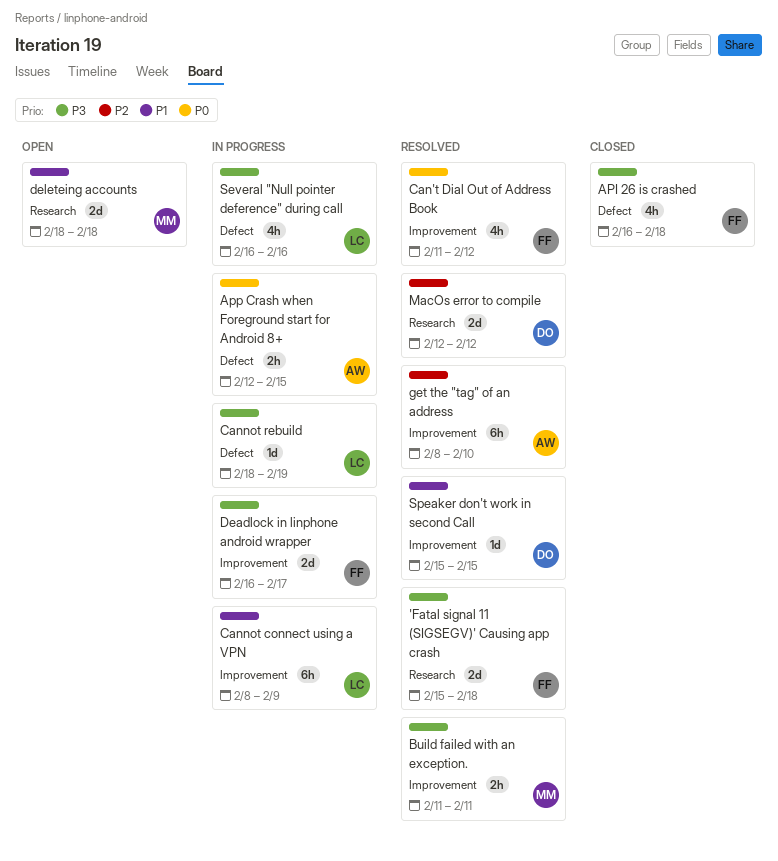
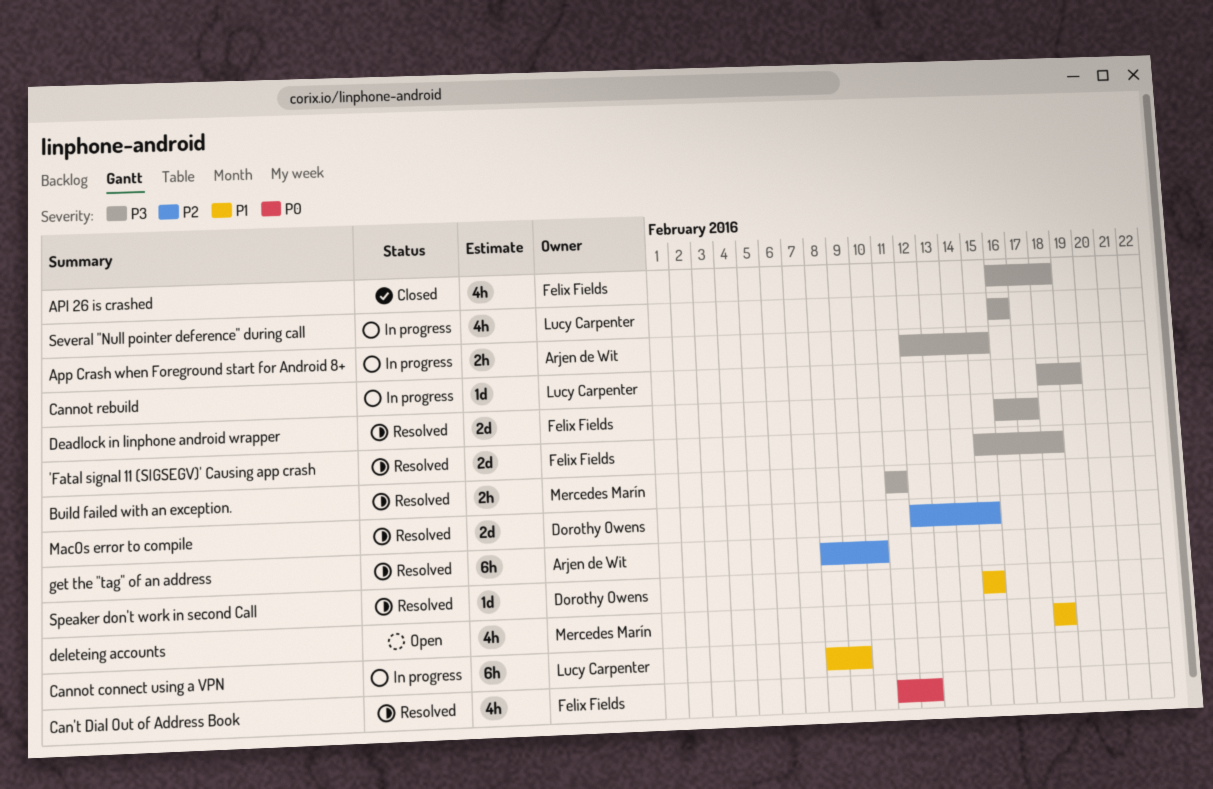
App Crash when Foreground start for Android 8+, priority: P0 -> P3
Deadlock in linphone android wrapper, status: In progress -> Resolved
deleteing accounts, estimate: 2d -> 4h
MacOs error to compile, due: Feb 12 -> Feb 15

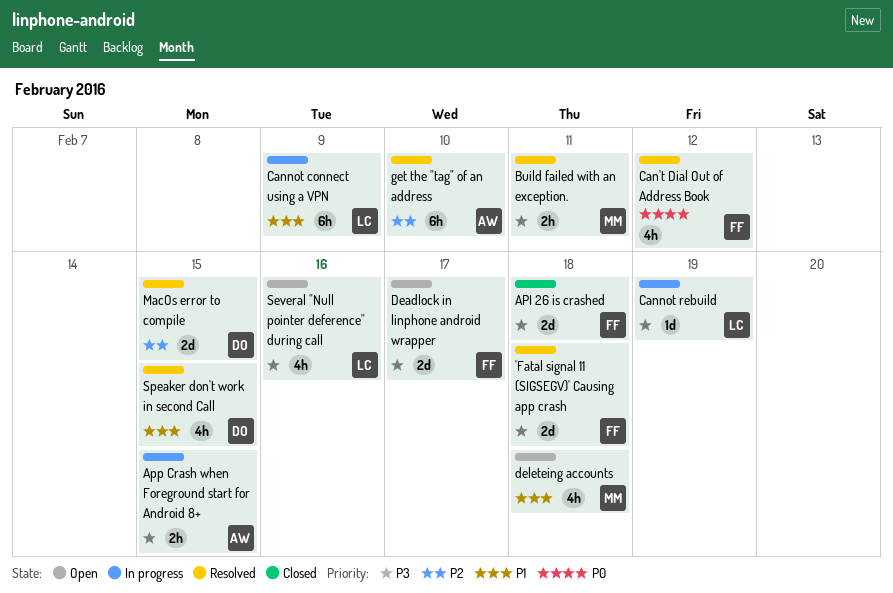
API 26 is crashed, estimate: 4h -> 2d
Deadlock in linphone android wrapper, status: Resolved -> Open
Several "Null pointer deference" during call, status: In progress -> Open
Speaker don't work in second Call, estimate: 1d -> 4h

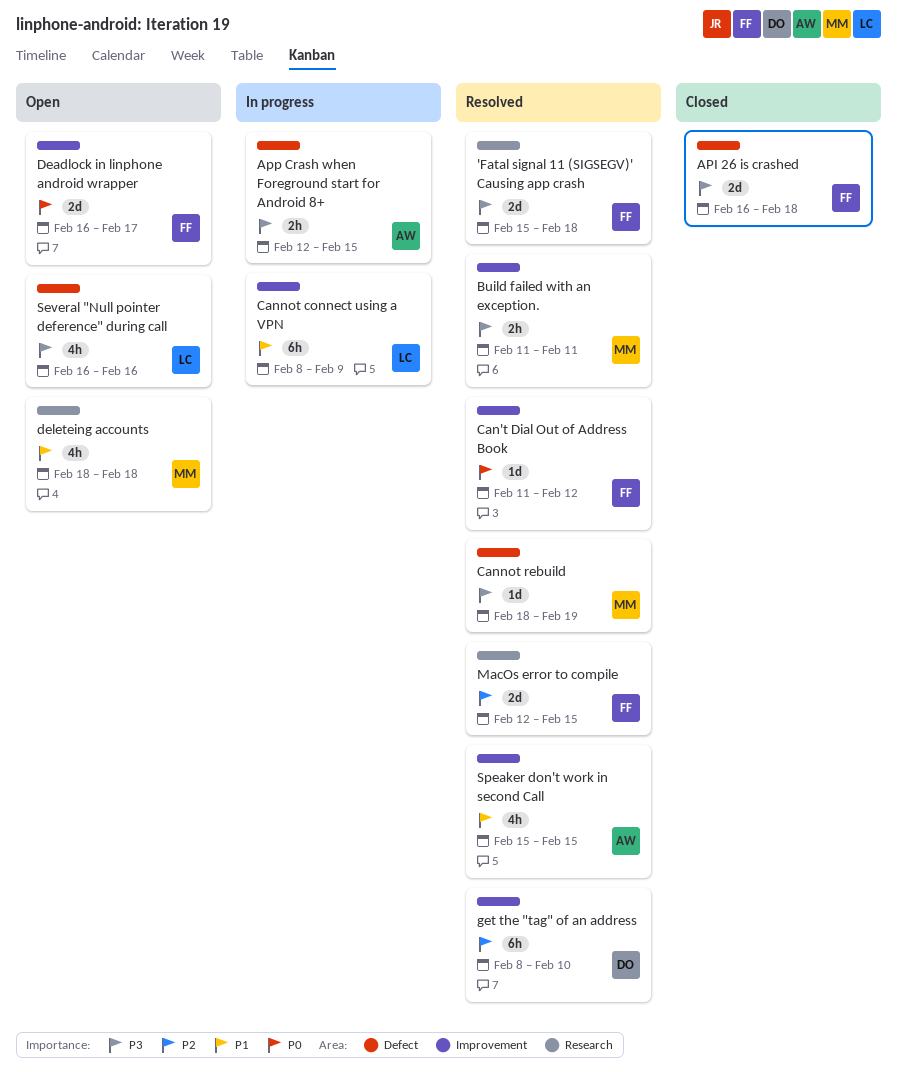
Can't Dial Out of Address Book, estimate: 4h -> 1d
Cannot rebuild, status: In progress -> Resolved
Cannot rebuild, owner: LC -> MM
Deadlock in linphone android wrapper, priority: P3 -> P0
get the "tag" of an address, owner: AW -> DO
MacOs error to compile, owner: DO -> FF
Speaker don't work in second Call, owner: DO -> AW

